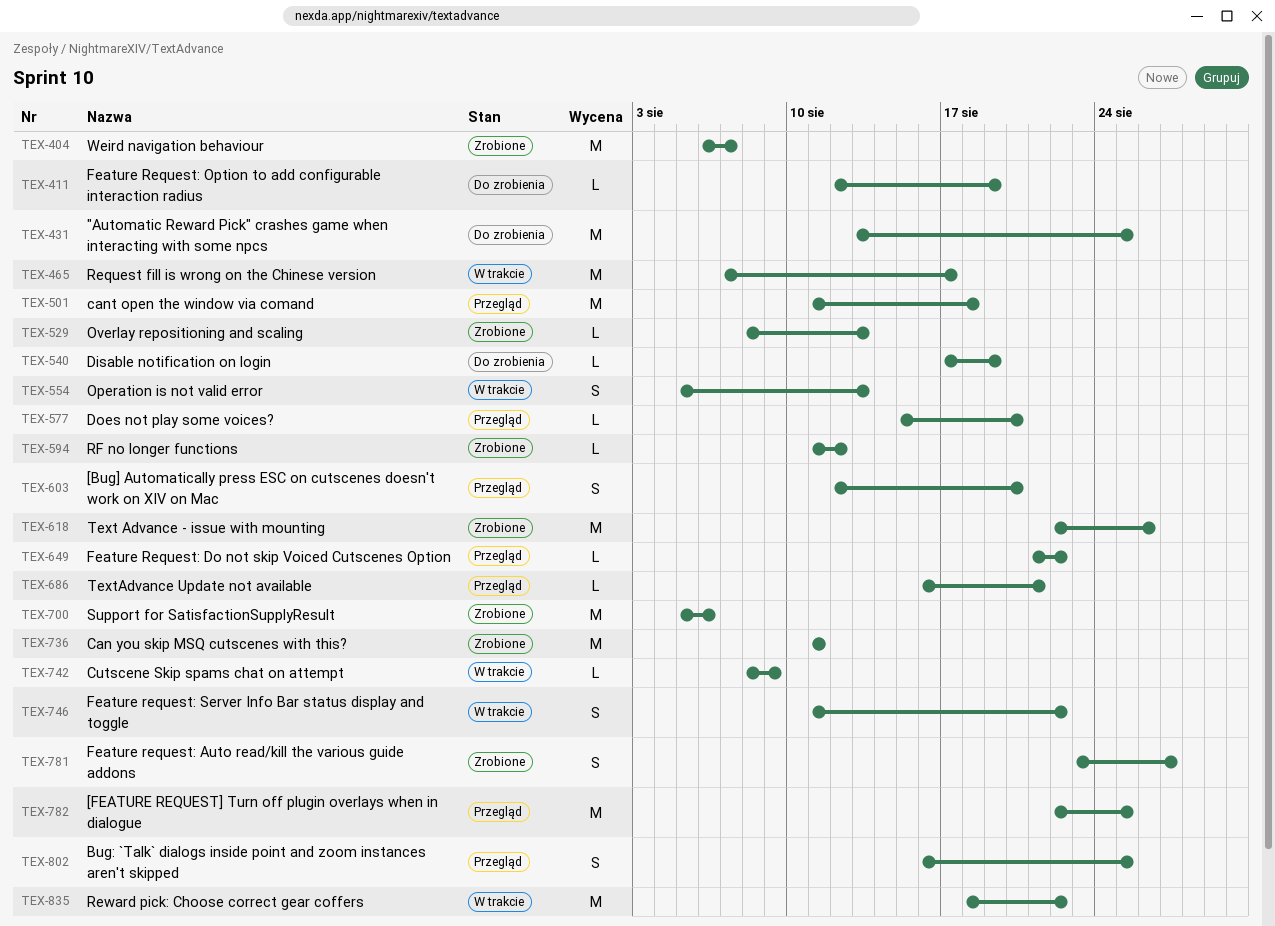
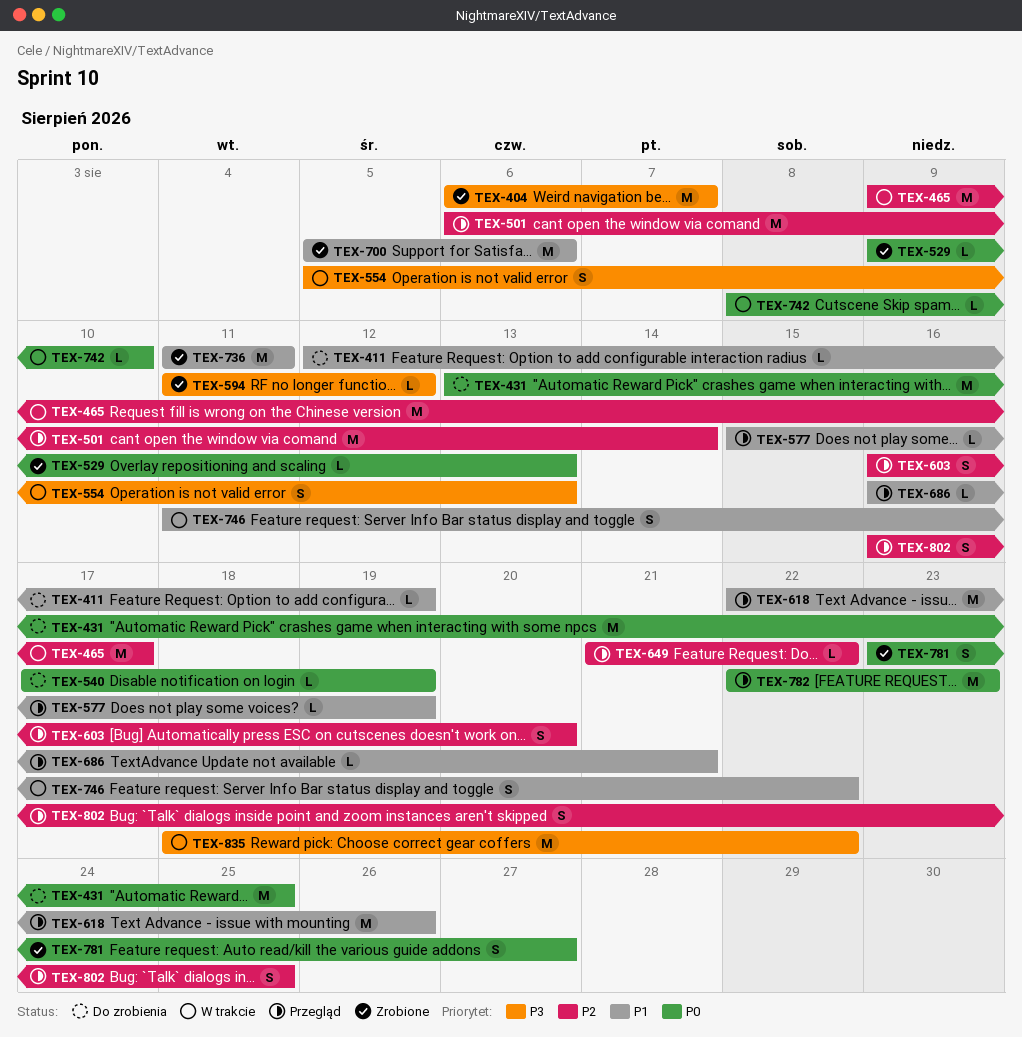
TEX-465, start: Aug 7 -> Aug 9
TEX-501, start: Aug 11 -> Aug 6
TEX-501, due: Aug 18 -> Aug 14
TEX-529, start: Aug 8 -> Aug 9
TEX-577, due: Aug 20 -> Aug 19
TEX-603, start: Aug 12 -> Aug 16
TEX-618, status: Zrobione -> Przegląd
TEX-742, due: Aug 9 -> Aug 10
TEX-782, due: Aug 25 -> Aug 23

